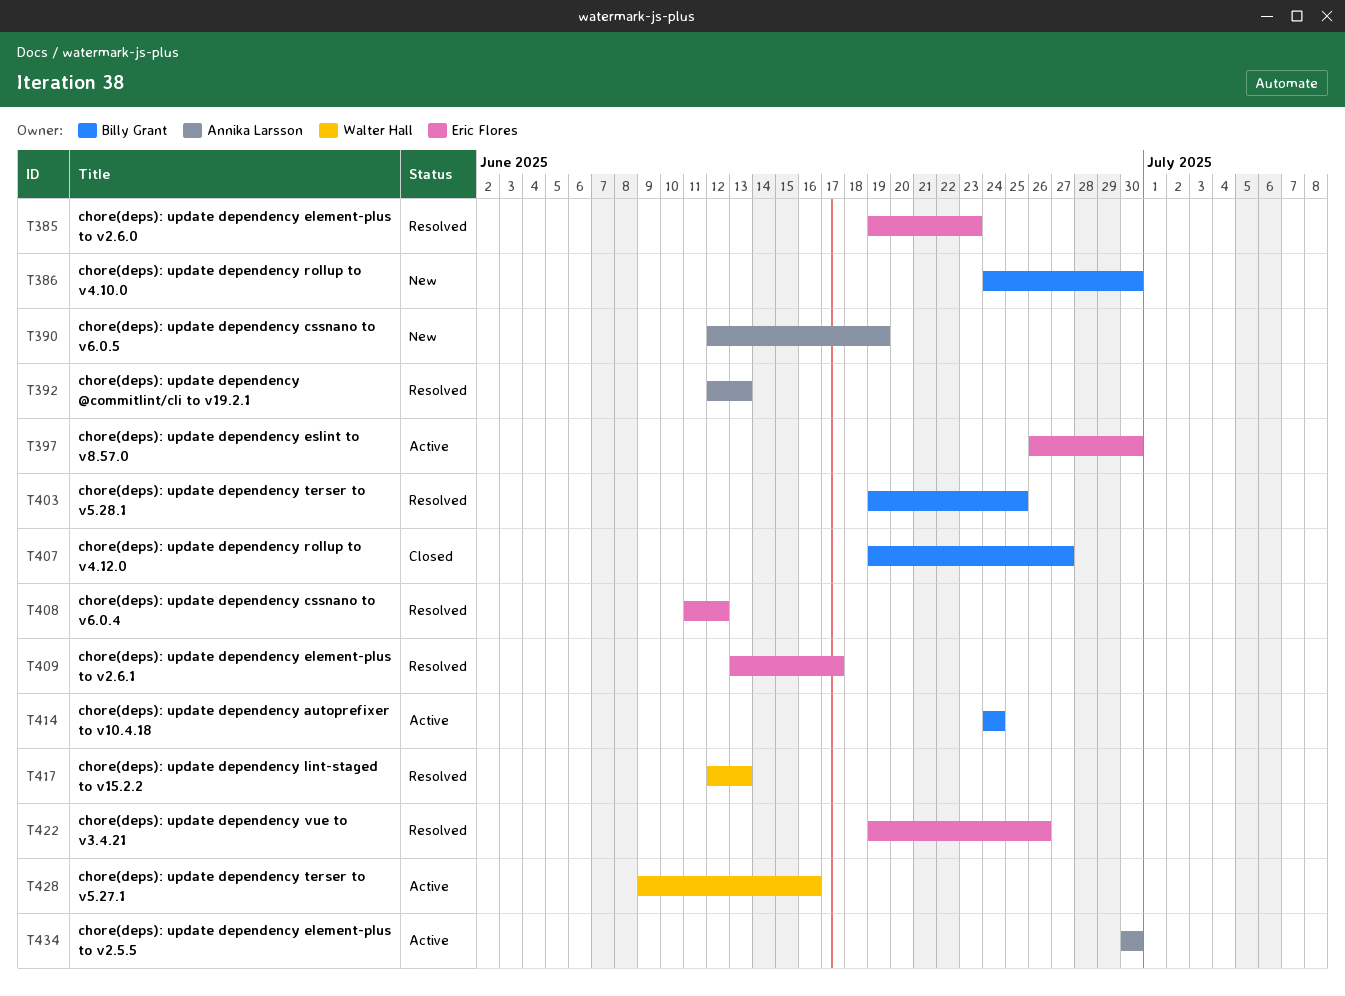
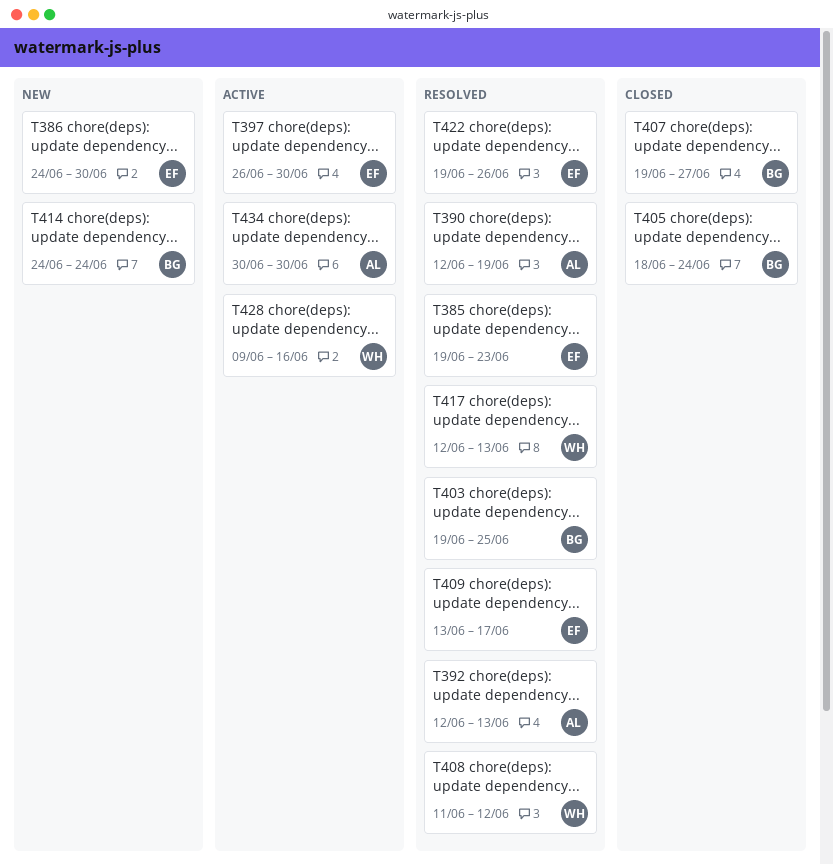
T386, owner: Billy Grant -> Eric Flores
T390, status: New -> Resolved
T405: none -> present
T408, owner: Eric Flores -> Walter Hall
T414, status: Active -> New

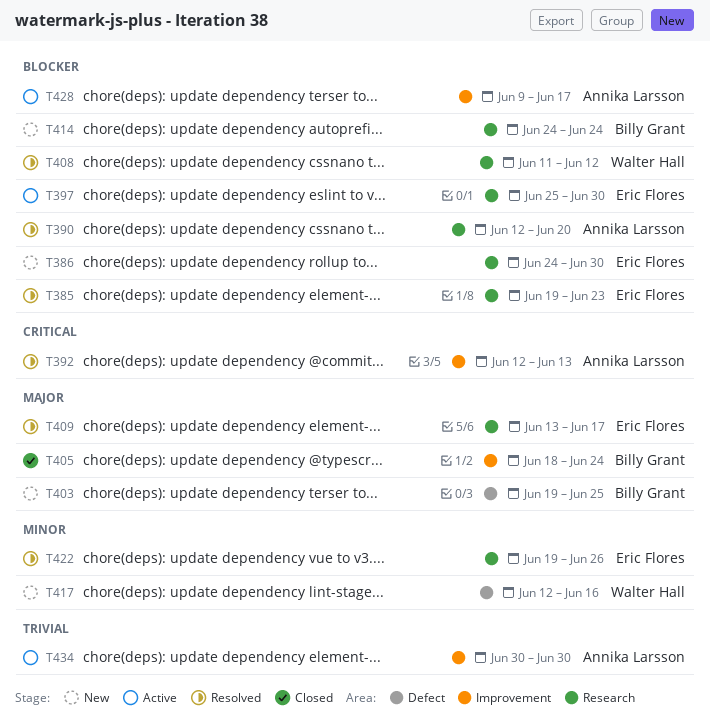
T390, due: Jun 19 -> Jun 20
T397, start: Jun 26 -> Jun 25
T403, status: Resolved -> New
T407: present -> none
T417, status: Resolved -> New
T417, due: Jun 13 -> Jun 16
T428, owner: Walter Hall -> Annika Larsson
T428, due: Jun 16 -> Jun 17

